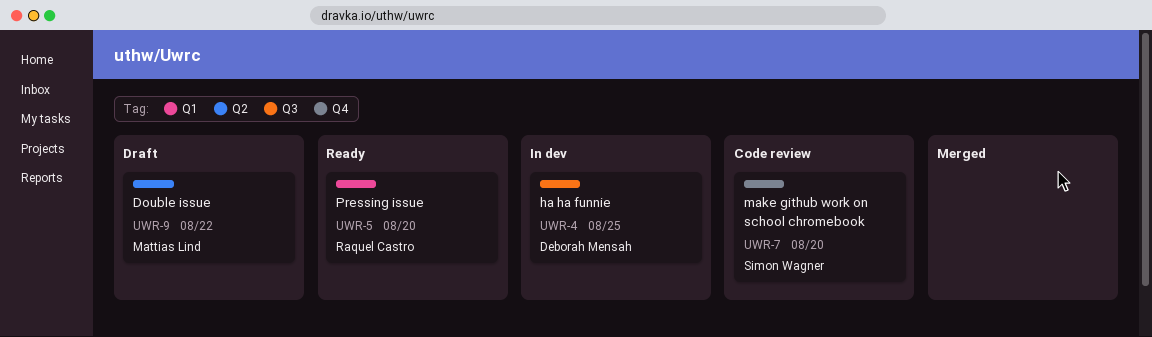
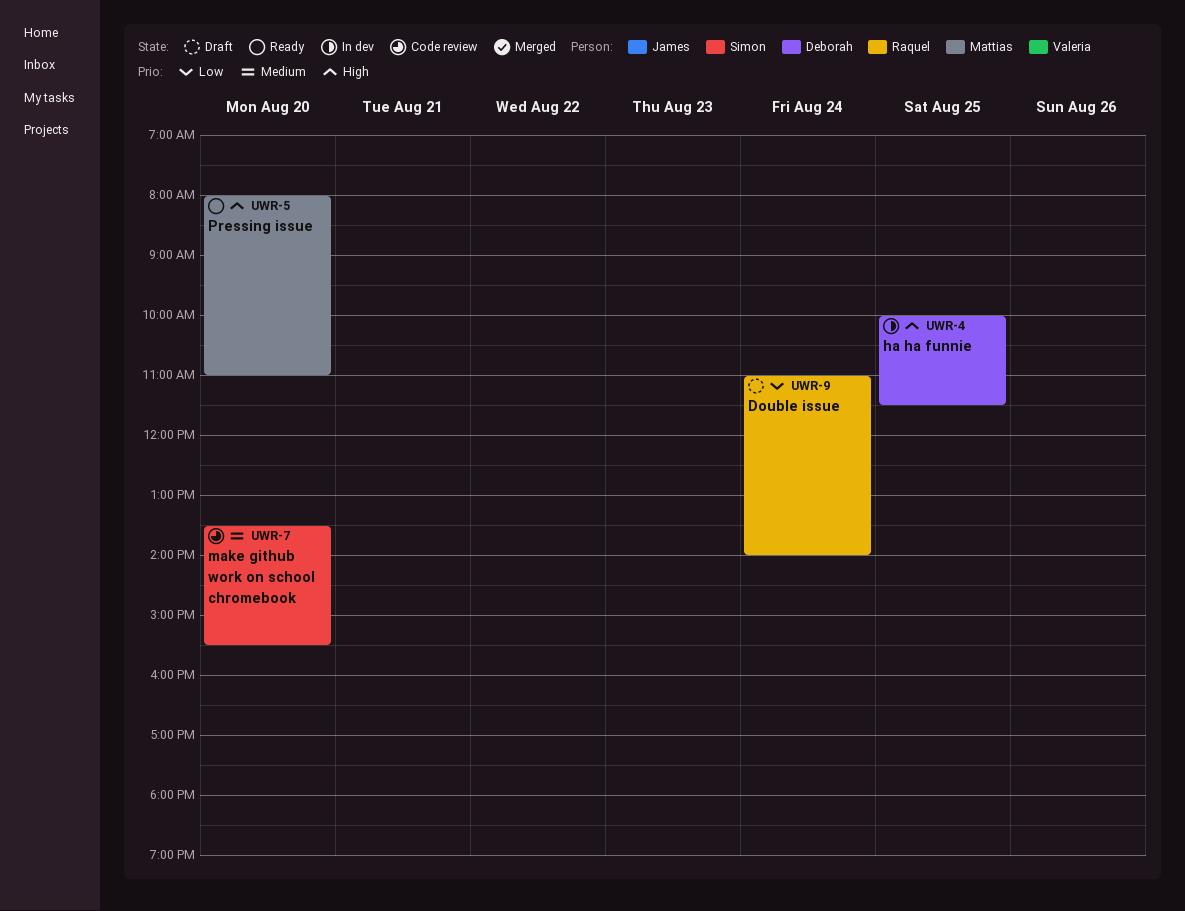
UWR-5, owner: Raquel Castro -> Mattias Lind
UWR-9, owner: Mattias Lind -> Raquel Castro
UWR-9, day: Aug 22 -> Aug 24

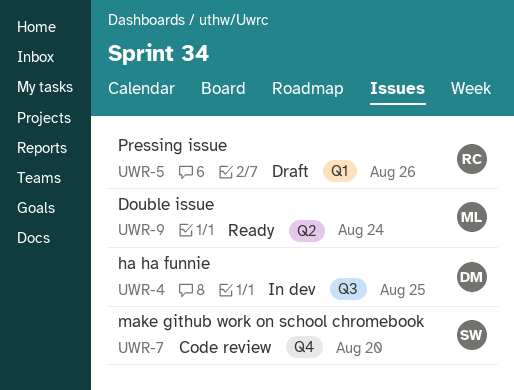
UWR-5, status: Ready -> Draft
UWR-5, owner: Mattias -> Raquel
UWR-5, day: Aug 20 -> Aug 26
UWR-9, status: Draft -> Ready
UWR-9, owner: Raquel -> Mattias

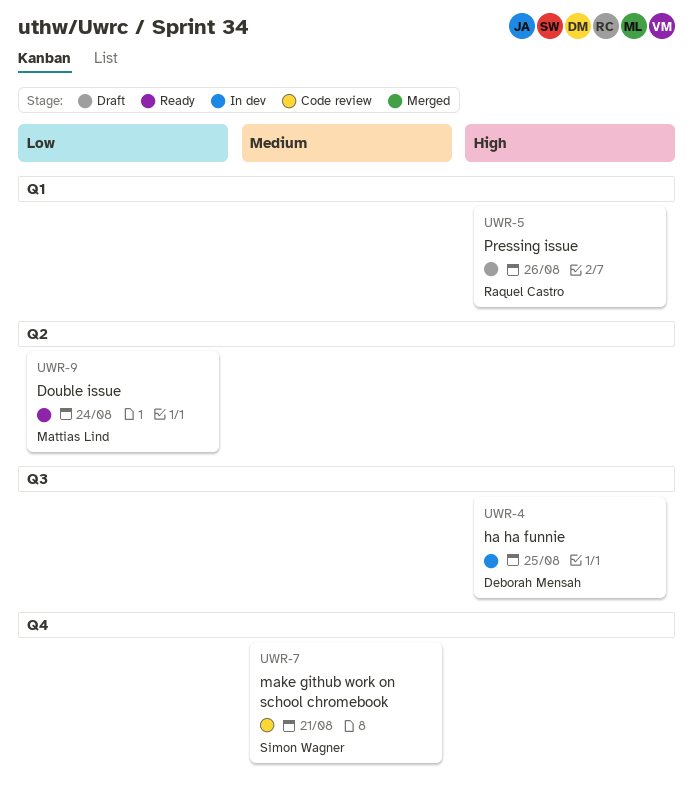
UWR-7, day: Aug 20 -> Aug 21

